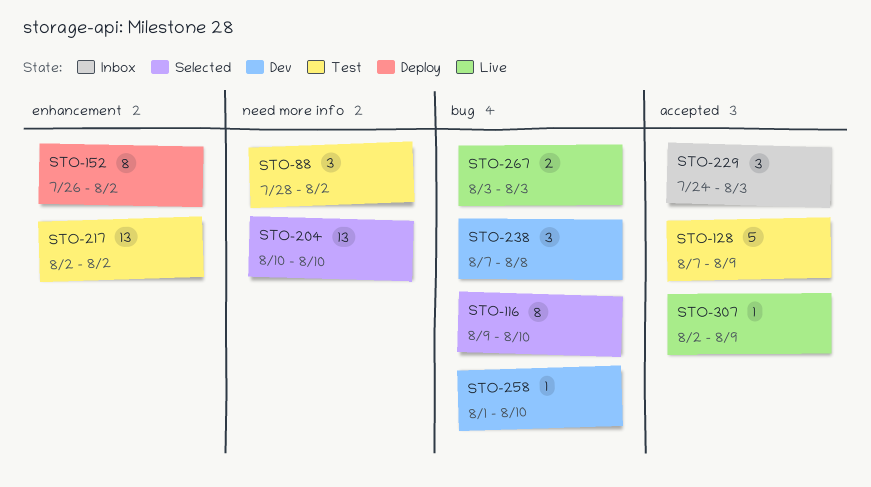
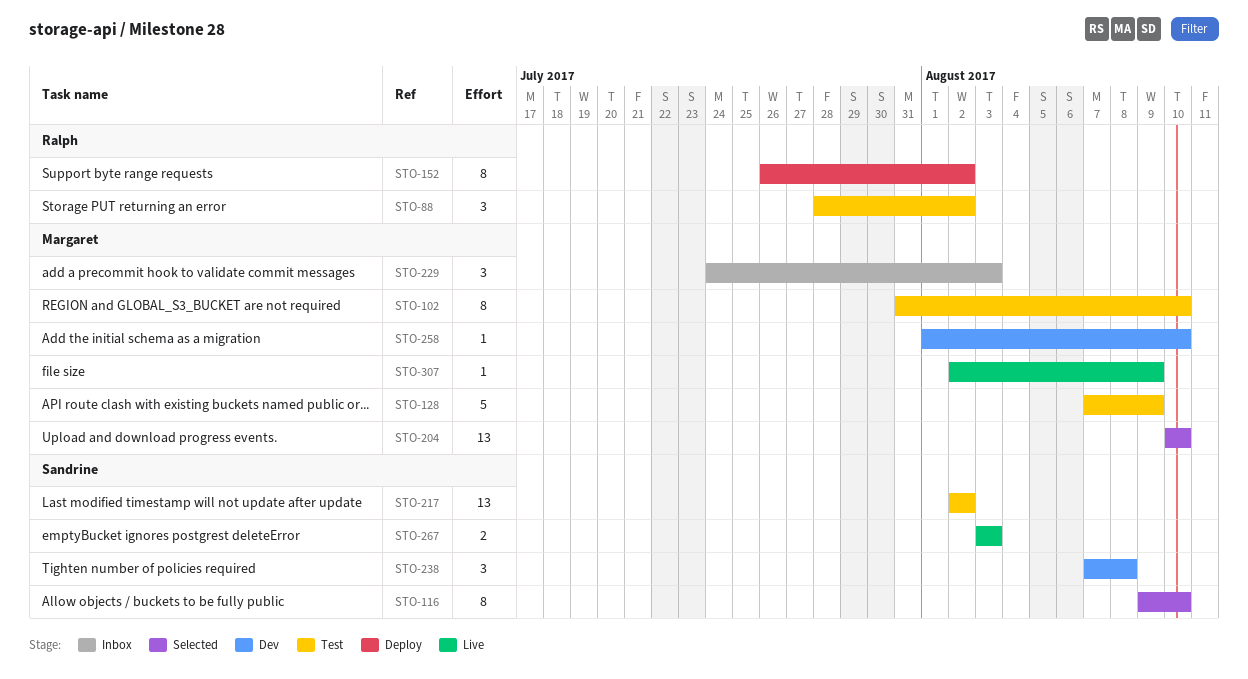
STO-102: none -> present

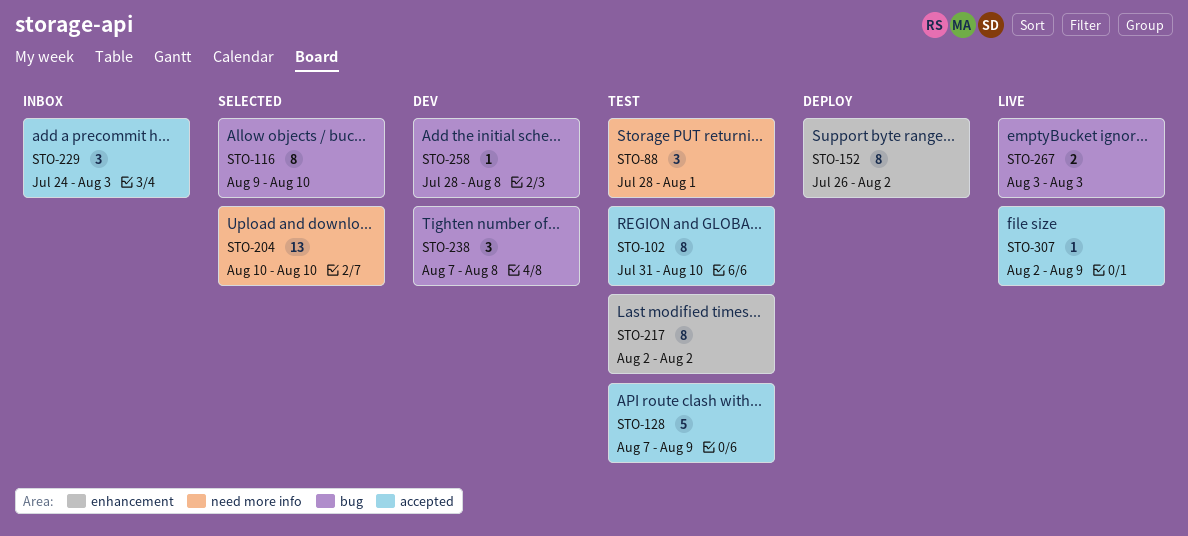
STO-88, due: Aug 2 -> Aug 1
STO-217, estimate: 13 -> 8
STO-258, start: Aug 1 -> Jul 28
STO-258, due: Aug 10 -> Aug 8

